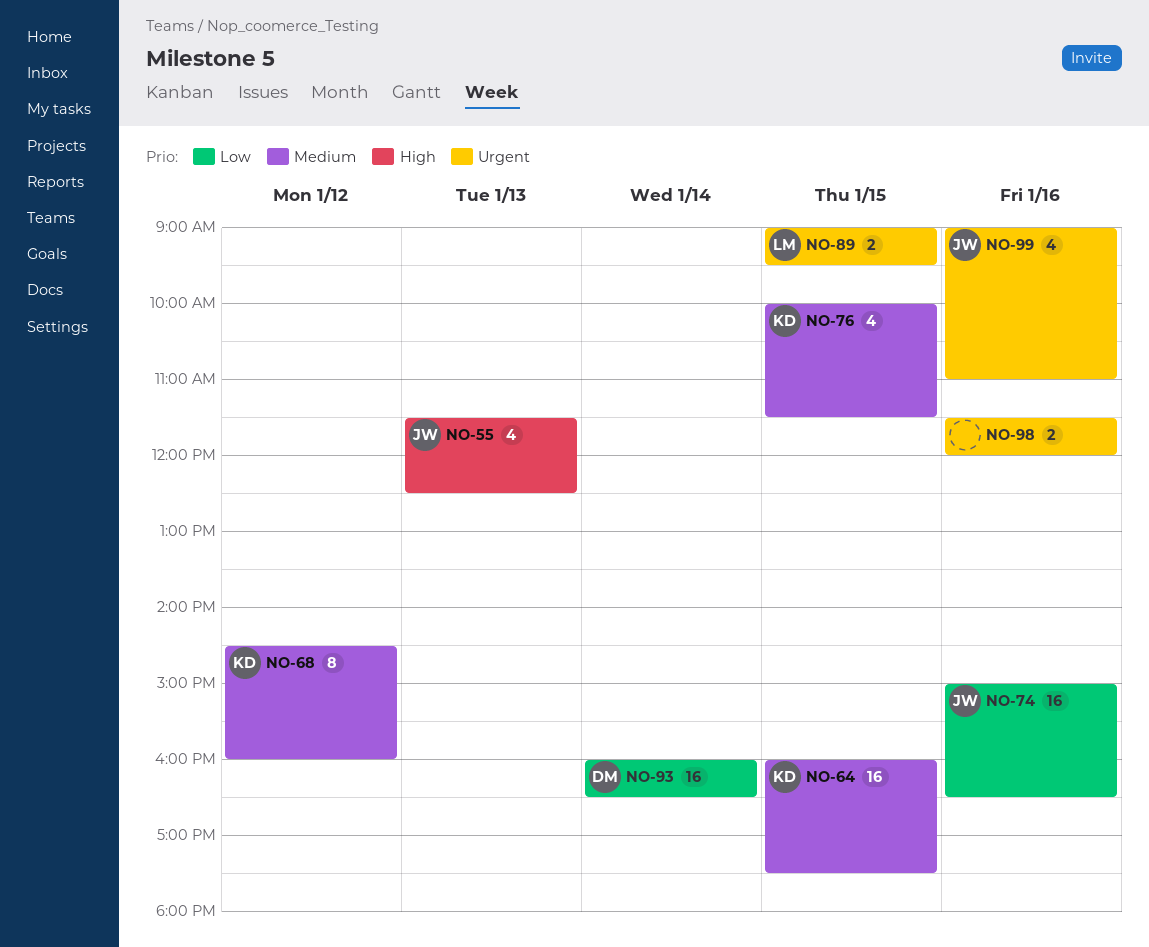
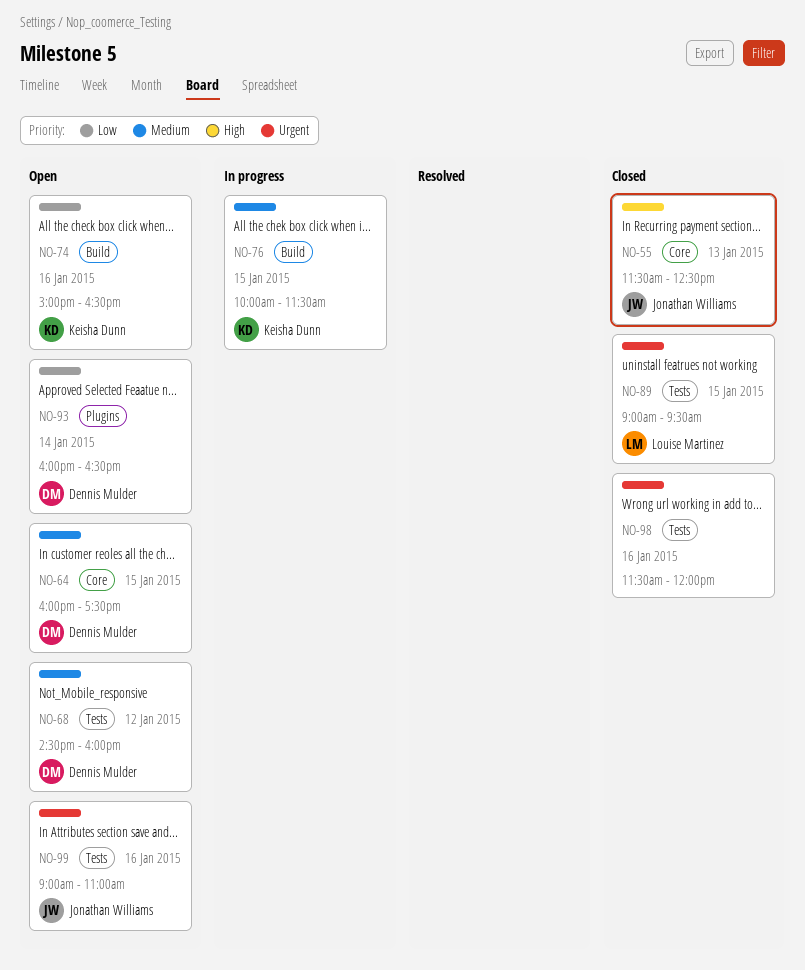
NO-64, owner: Keisha Dunn -> Dennis Mulder
NO-68, owner: Keisha Dunn -> Dennis Mulder
NO-74, owner: Jonathan Williams -> Keisha Dunn

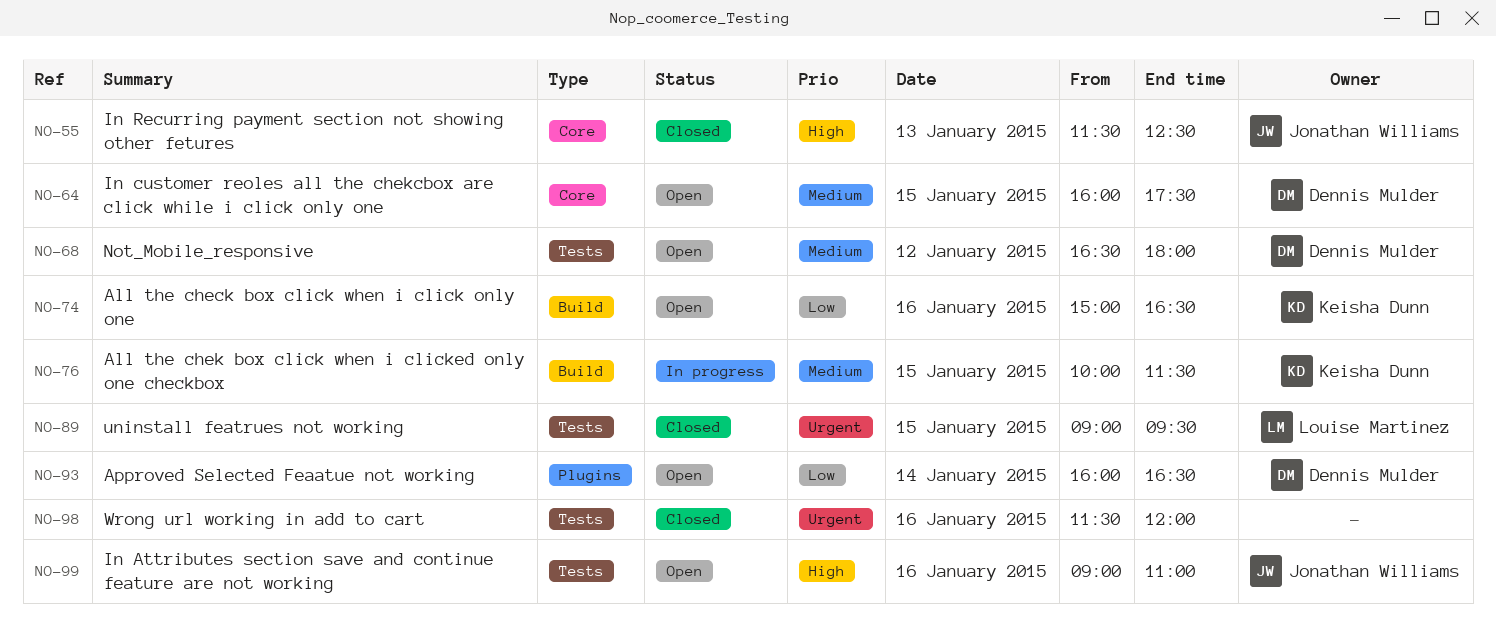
NO-68, begins: 14:30 -> 16:30
NO-68, ends: 16:00 -> 18:00
NO-99, priority: Urgent -> High

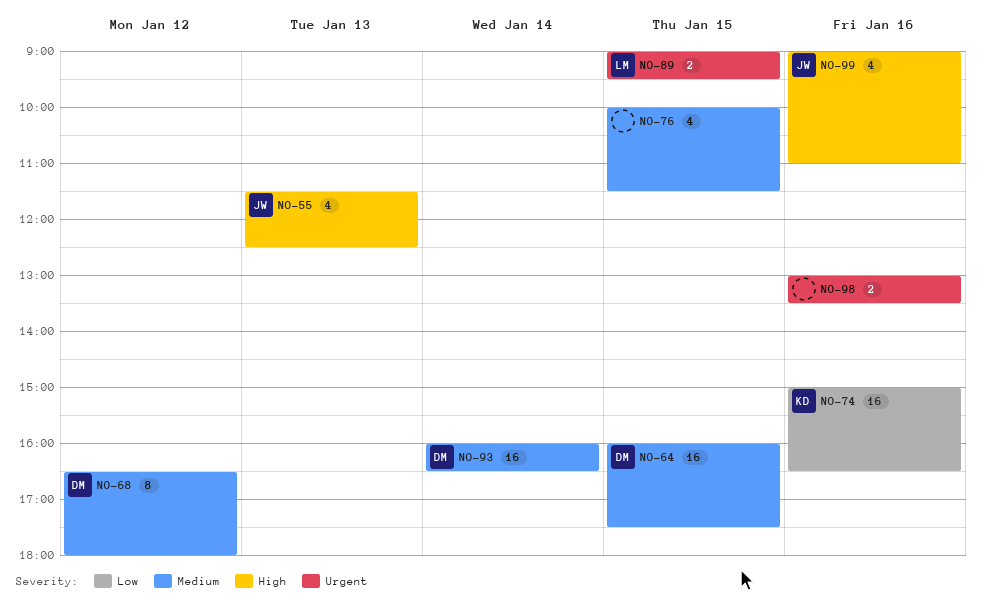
NO-76, owner: Keisha Dunn -> none
NO-93, priority: Low -> Medium
NO-98, begins: 11:30 -> 13:00
NO-98, ends: 12:00 -> 13:30

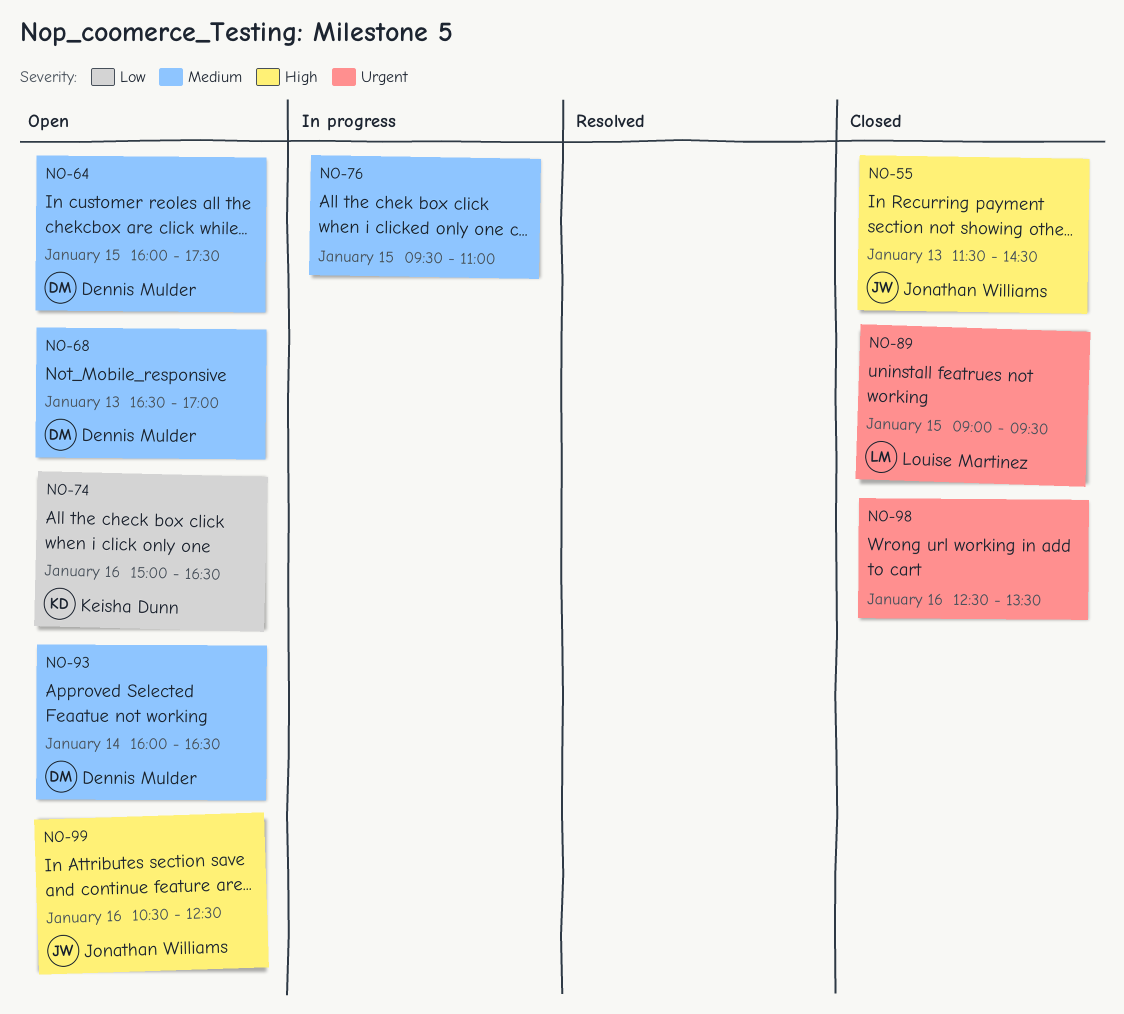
NO-55, ends: 12:30 -> 14:30
NO-68, day: Jan 12 -> Jan 13
NO-68, ends: 18:00 -> 17:00
NO-76, begins: 10:00 -> 09:30
NO-76, ends: 11:30 -> 11:00
NO-98, begins: 13:00 -> 12:30
NO-99, begins: 09:00 -> 10:30
NO-99, ends: 11:00 -> 12:30

